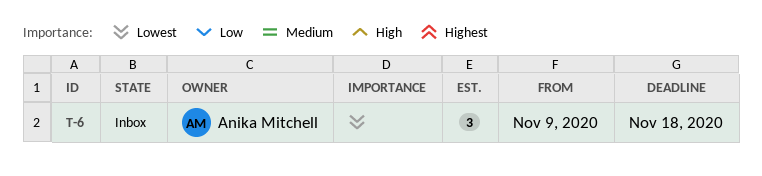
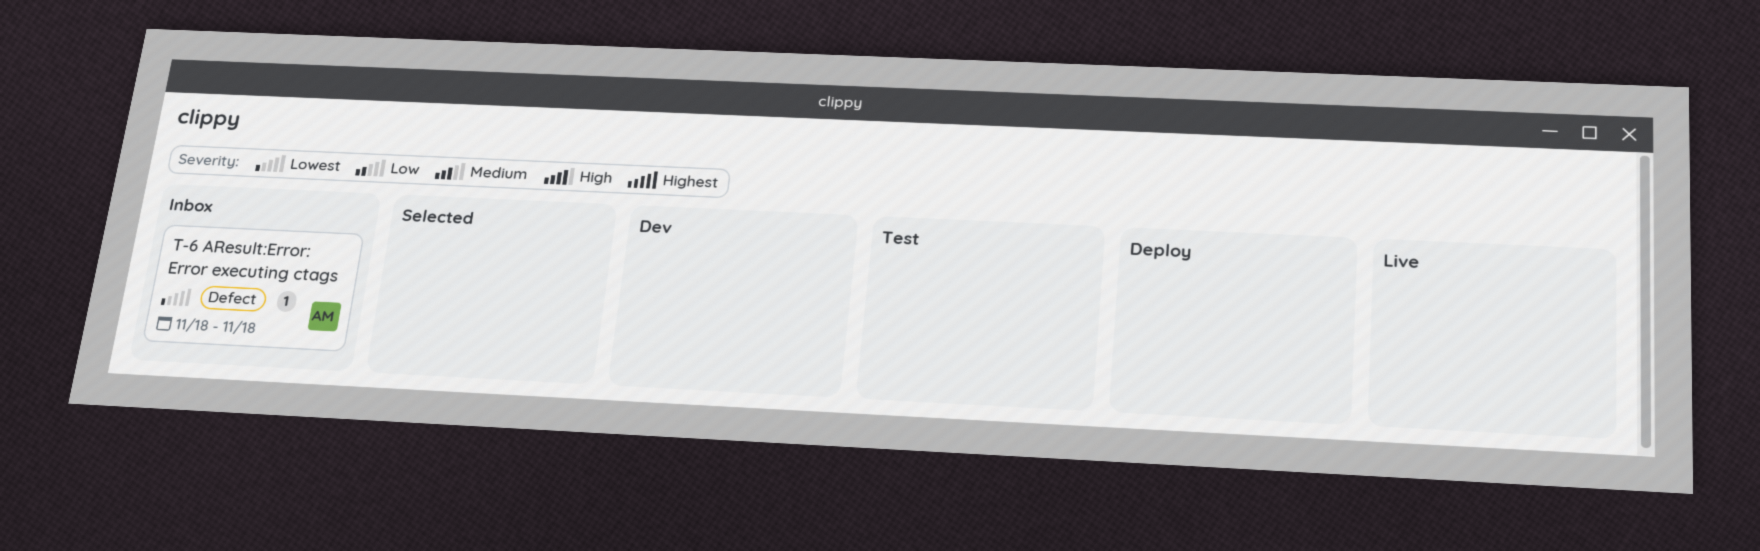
T-6, estimate: 3 -> 1
T-6, start: Nov 9 -> Nov 18

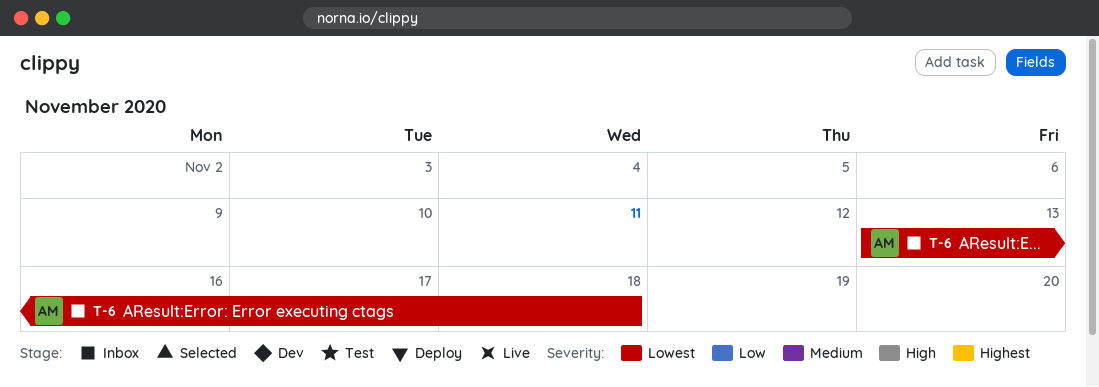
T-6, start: Nov 18 -> Nov 13

